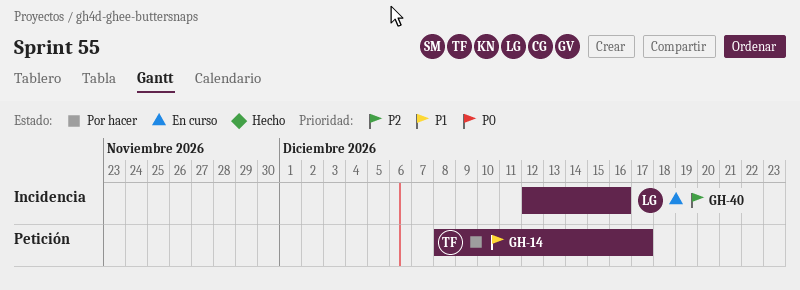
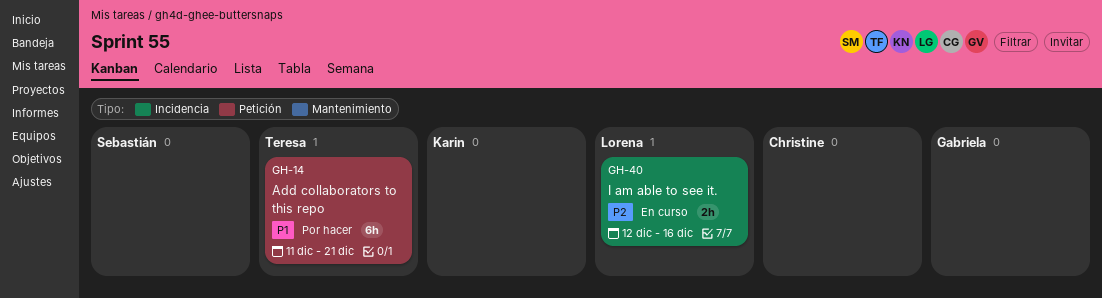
GH-14, start: Dec 8 -> Dec 11
GH-14, due: Dec 17 -> Dec 21

